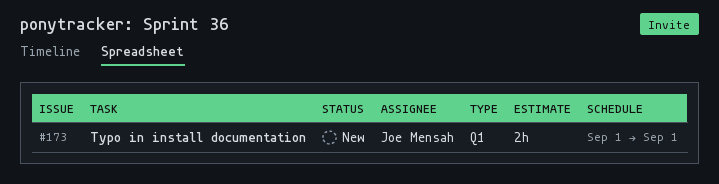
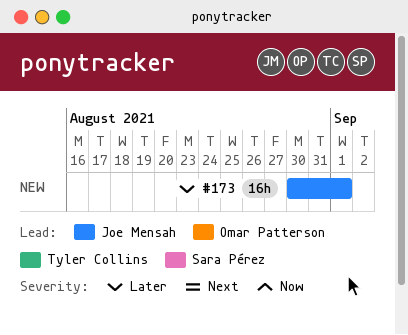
#173, estimate: 2h -> 16h
#173, start: Sep 1 -> Aug 30

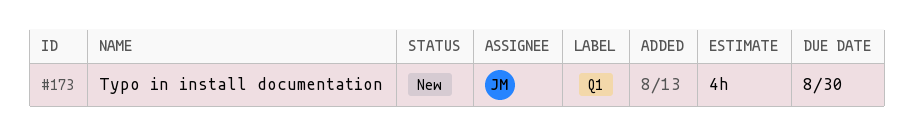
#173, estimate: 16h -> 4h
#173, due: Sep 1 -> Aug 30

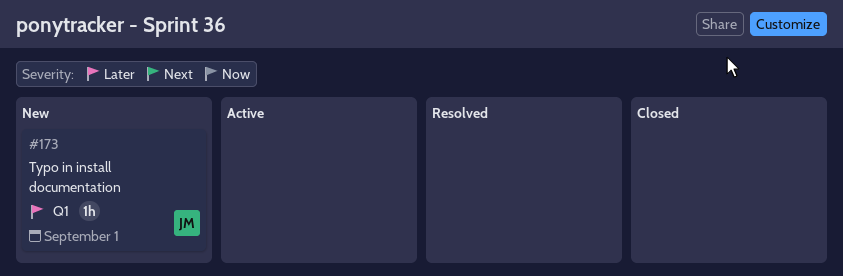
#173, estimate: 4h -> 1h
#173, due: Aug 30 -> Sep 1

